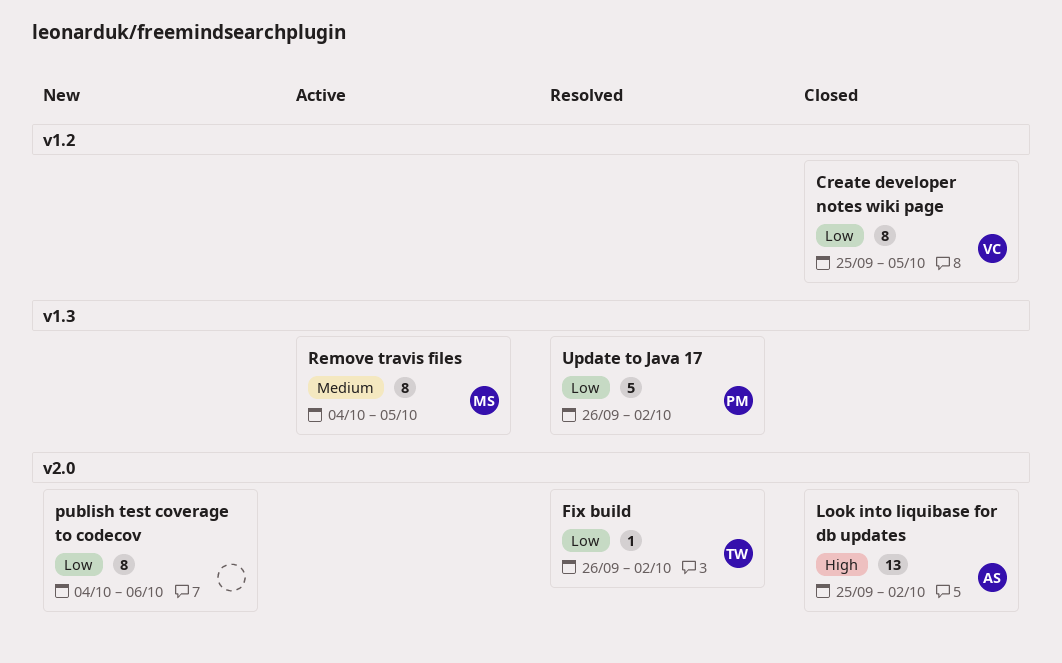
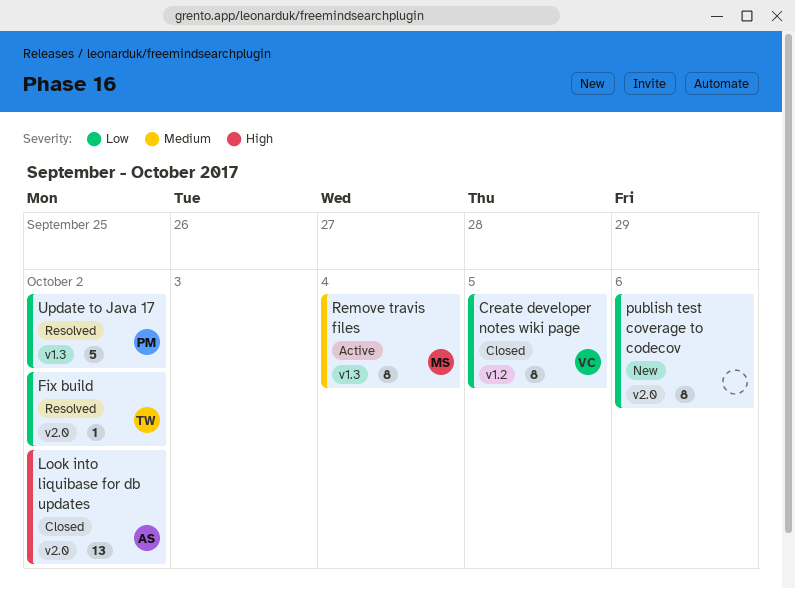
Remove travis files, due: Oct 5 -> Oct 4

